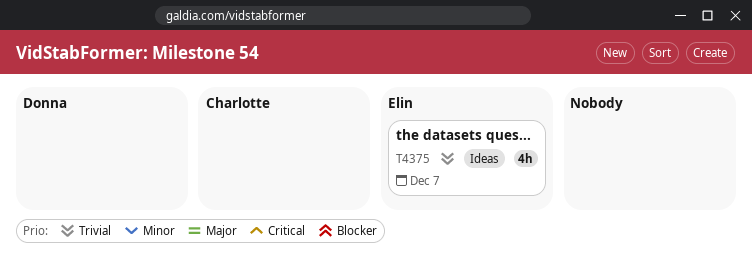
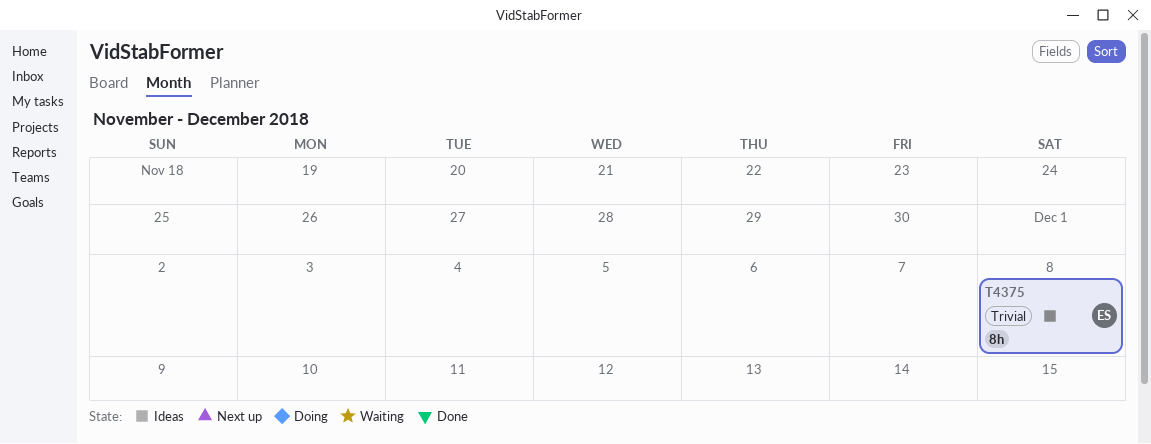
T4375, estimate: 4h -> 8h
T4375, due: Dec 7 -> Dec 8

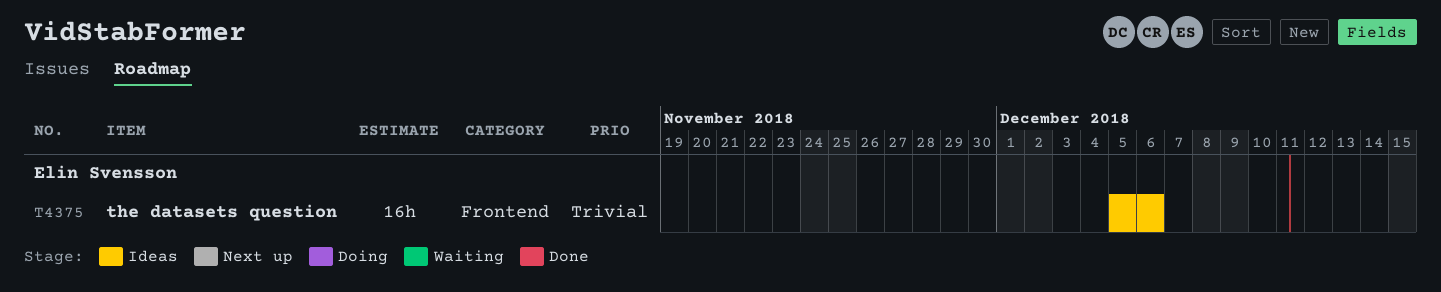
T4375, estimate: 8h -> 16h
T4375, due: Dec 8 -> Dec 6

